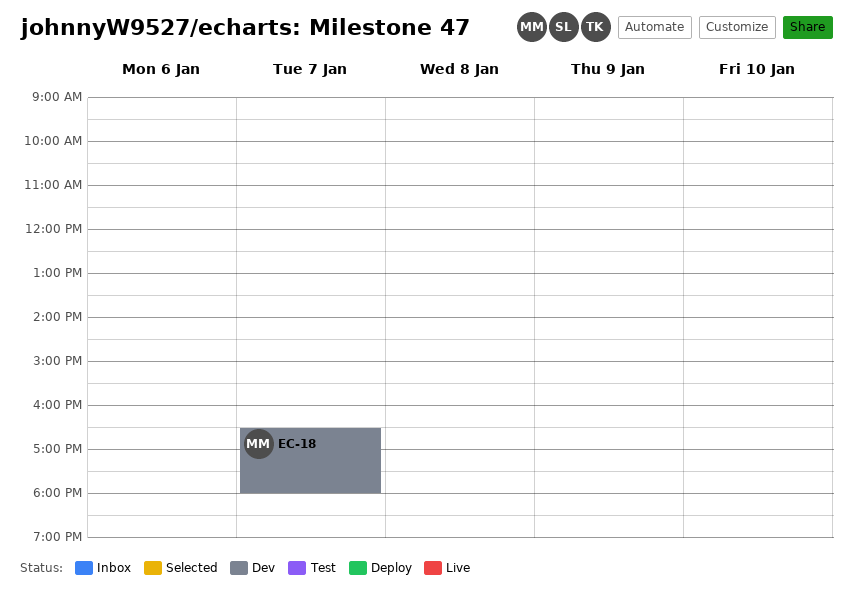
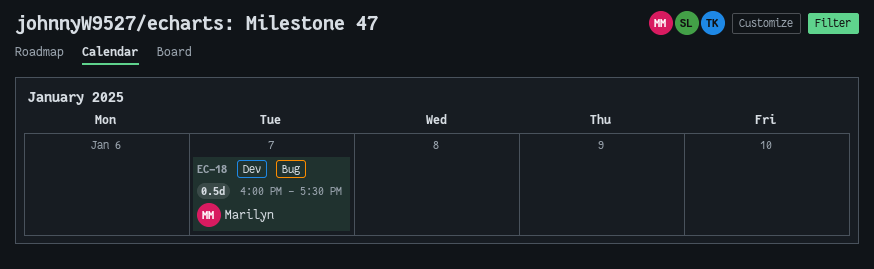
EC-18, begins: 16:30 -> 16:00
EC-18, ends: 18:00 -> 17:30

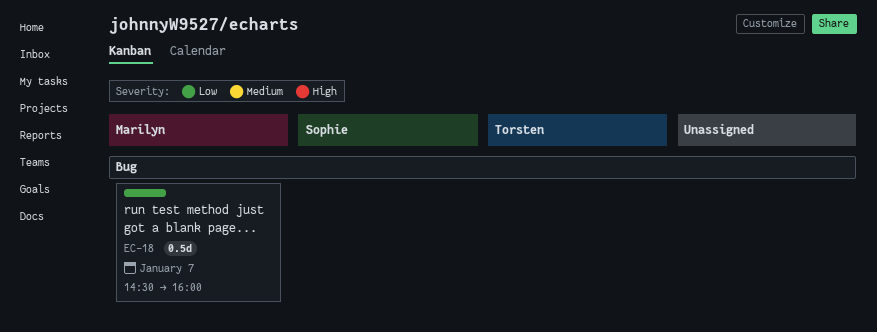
EC-18, begins: 16:00 -> 14:30
EC-18, ends: 17:30 -> 16:00

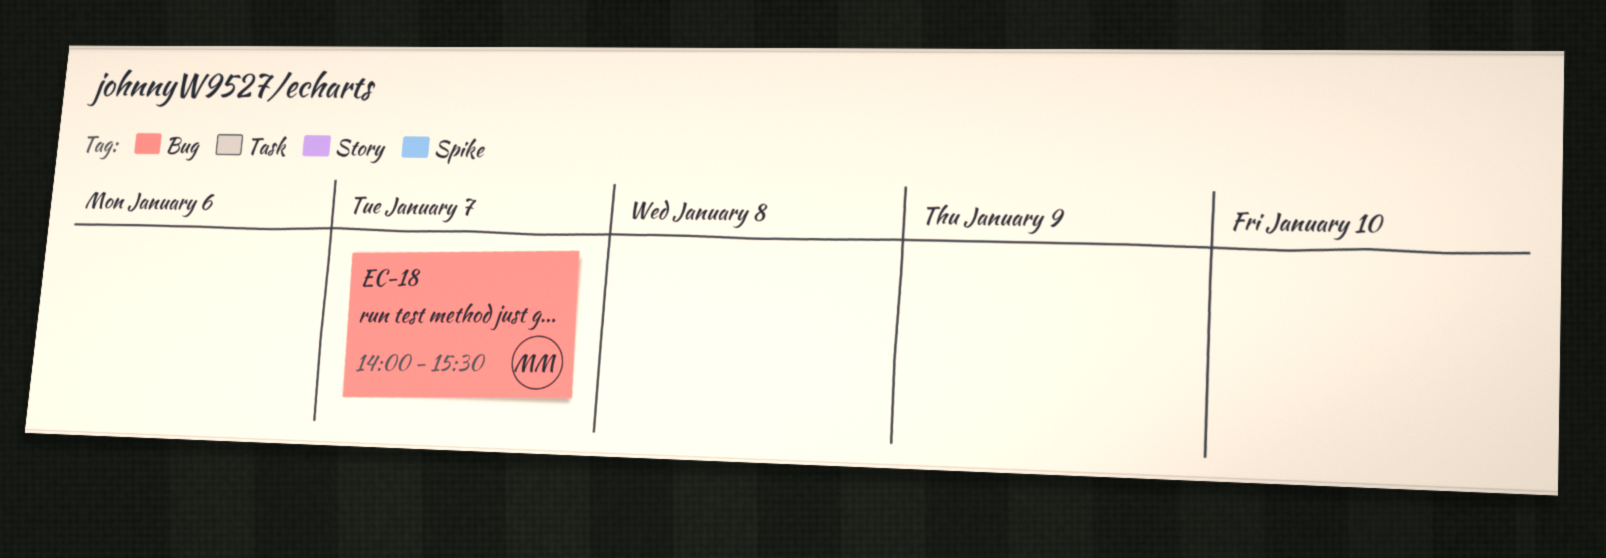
EC-18, begins: 14:30 -> 14:00
EC-18, ends: 16:00 -> 15:30

